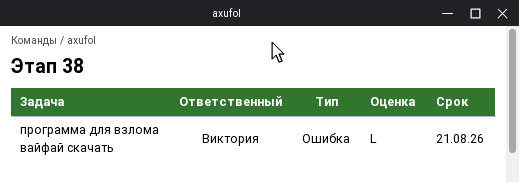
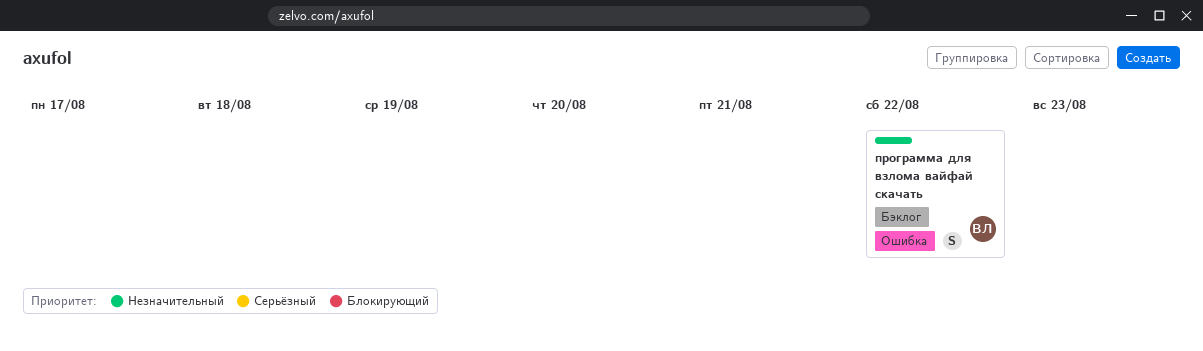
программа для взлома вайфай скачать, estimate: L -> S
программа для взлома вайфай скачать, due: Aug 21 -> Aug 22

